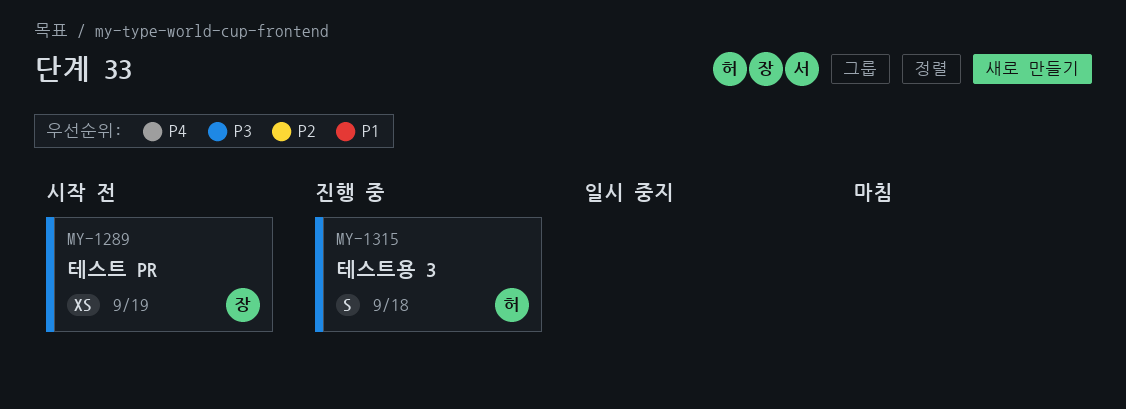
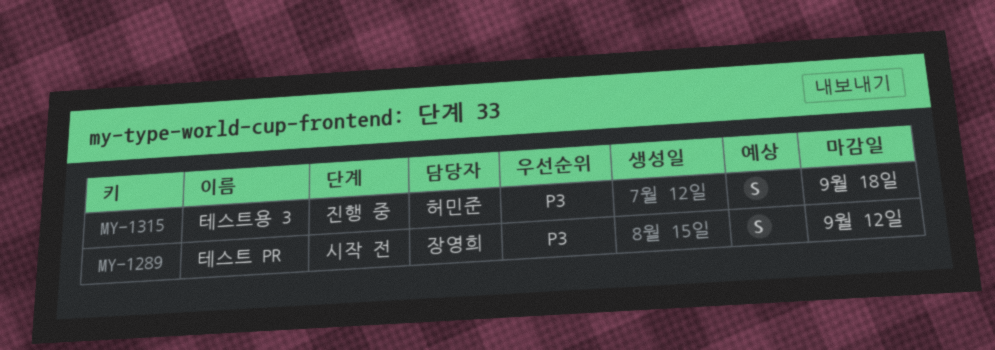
MY-1289, estimate: XS -> S
MY-1289, due: Sep 19 -> Sep 12

